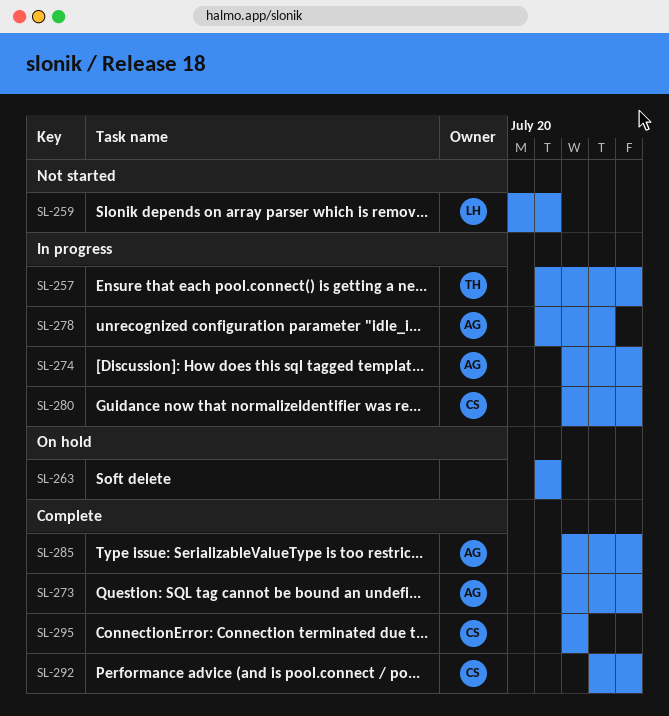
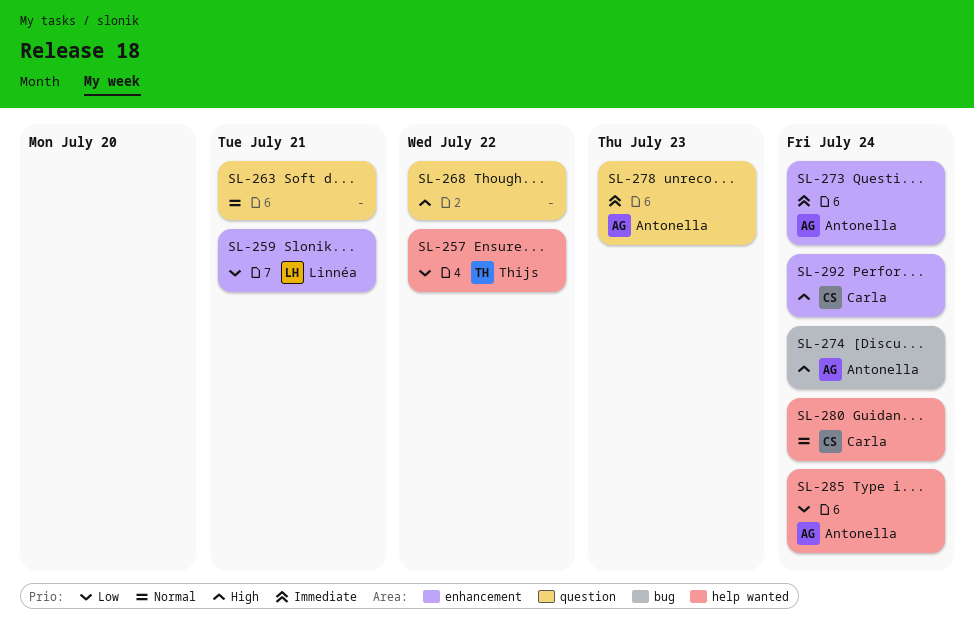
SL-257, due: Jul 24 -> Jul 22
SL-268: none -> present
SL-295: present -> none

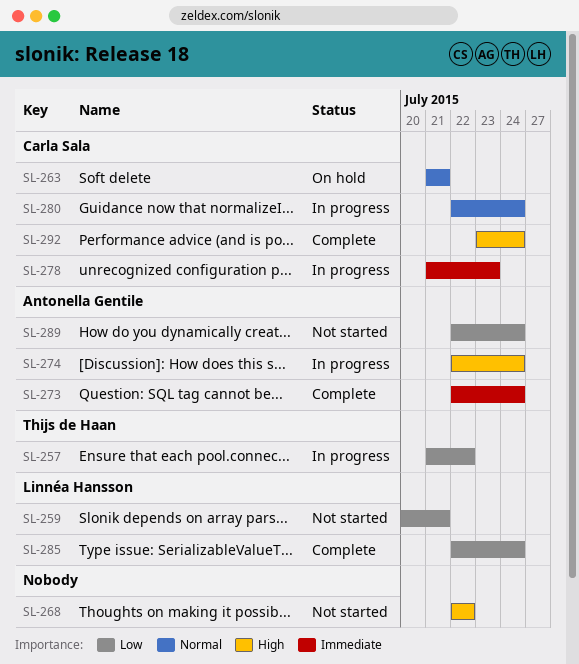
SL-263, owner: none -> Carla Sala
SL-278, owner: Antonella Gentile -> Carla Sala
SL-285, owner: Antonella Gentile -> Linnéa Hansson
SL-289: none -> present

